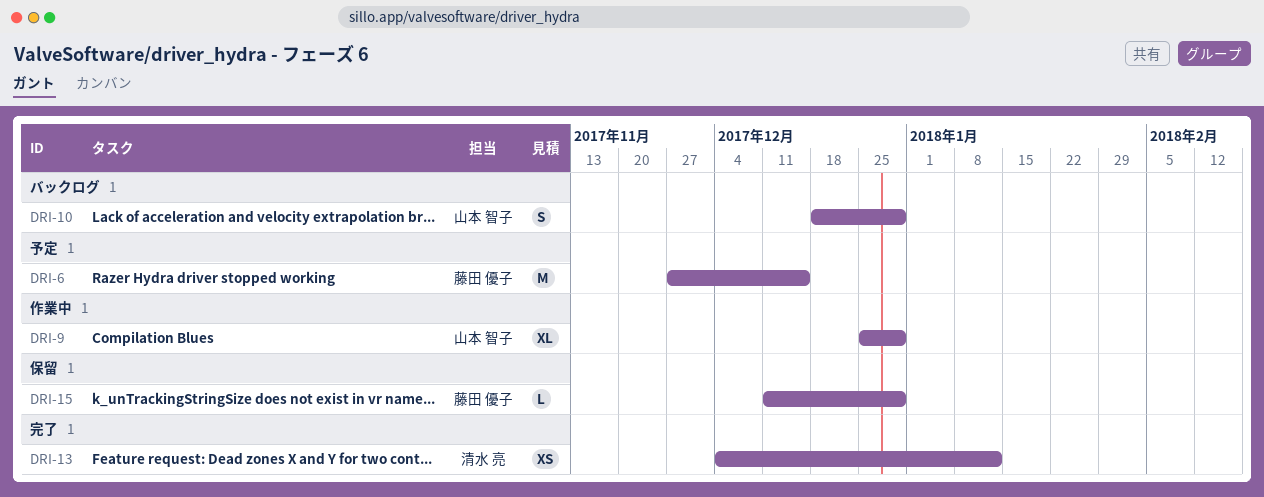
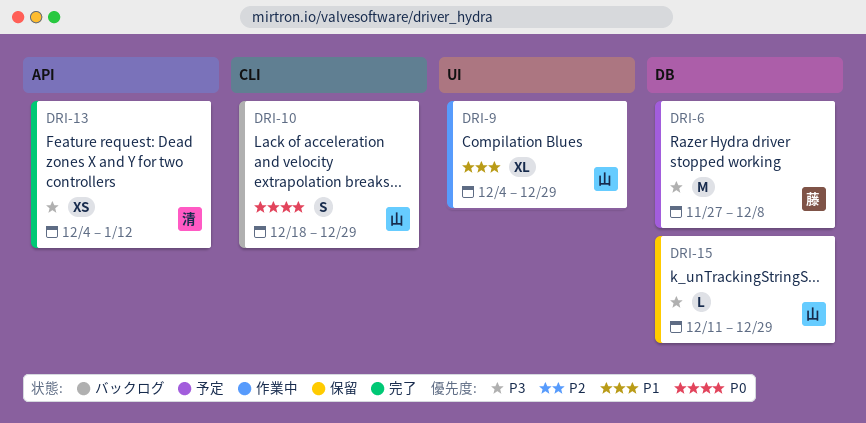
DRI-6, due: Dec 15 -> Dec 8
DRI-9, start: Dec 25 -> Dec 4
DRI-15, owner: 藤田 優子 -> 山本 智子

